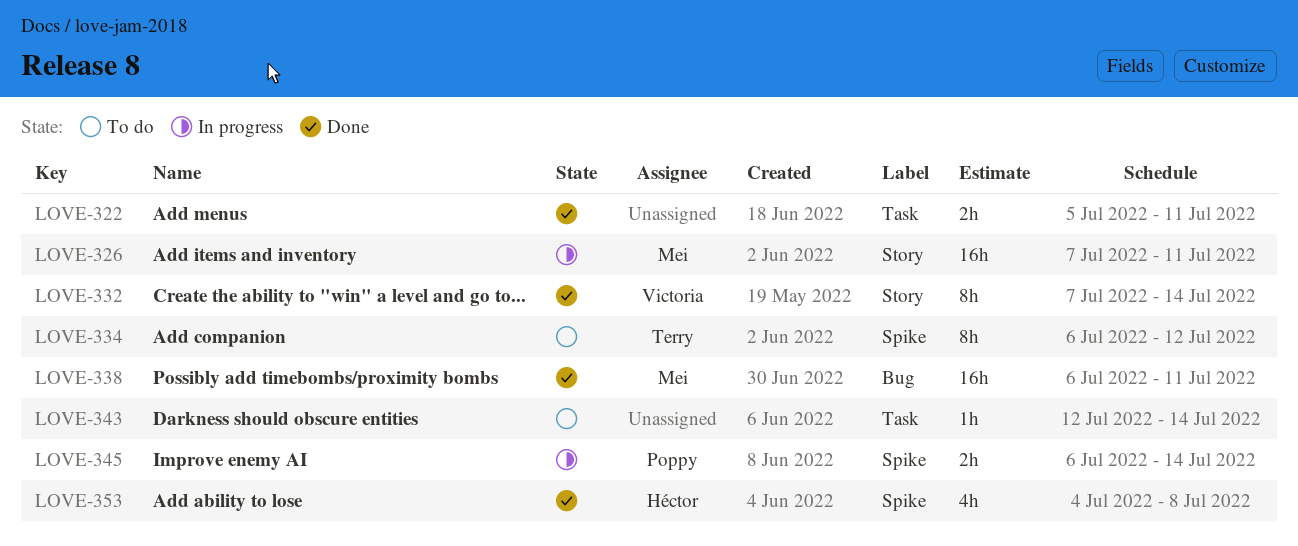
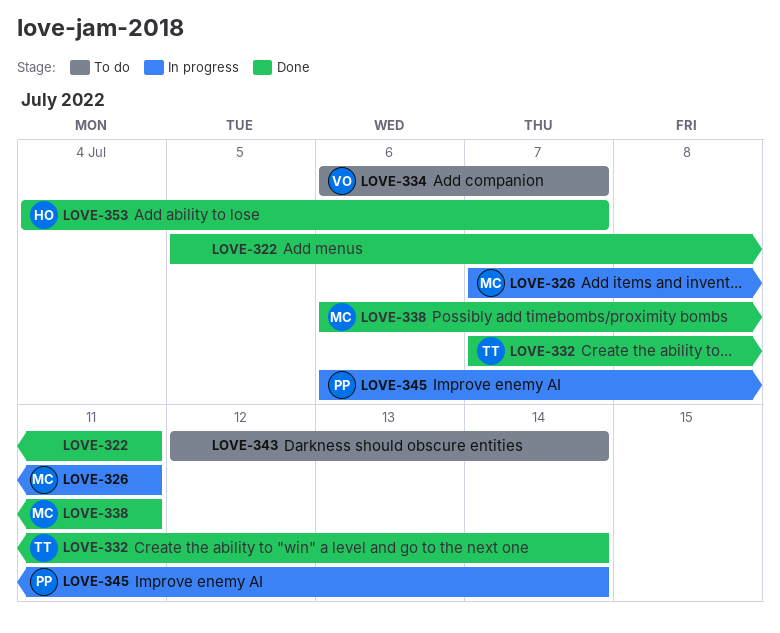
LOVE-332, owner: Victoria -> Terry
LOVE-334, owner: Terry -> Victoria
LOVE-334, due: Jul 12 -> Jul 7
LOVE-353, due: Jul 8 -> Jul 7

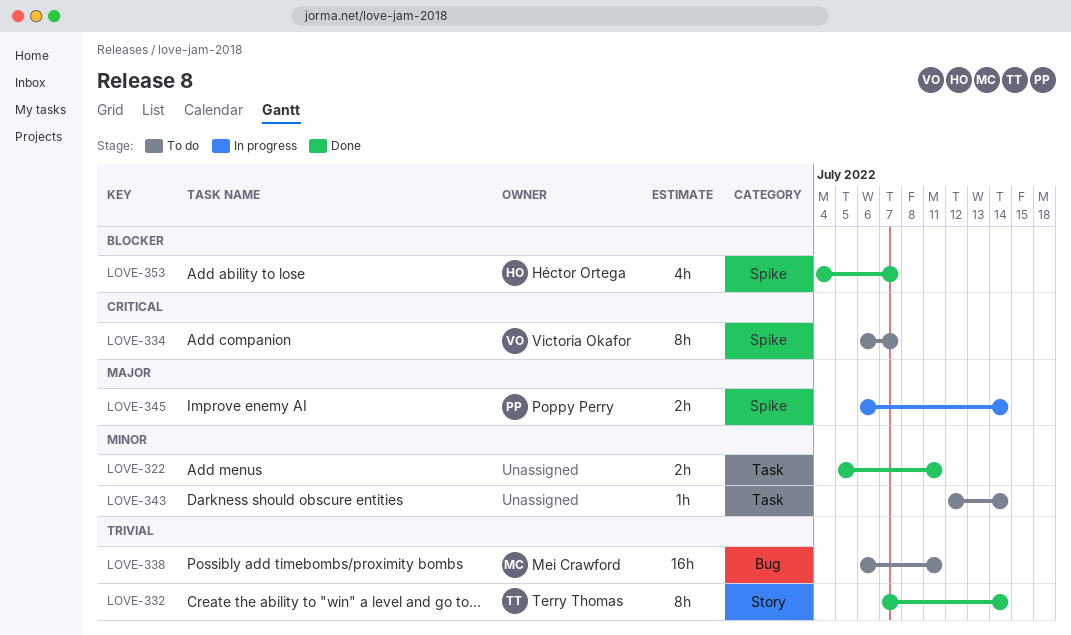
LOVE-326: present -> none
LOVE-338, status: Done -> To do

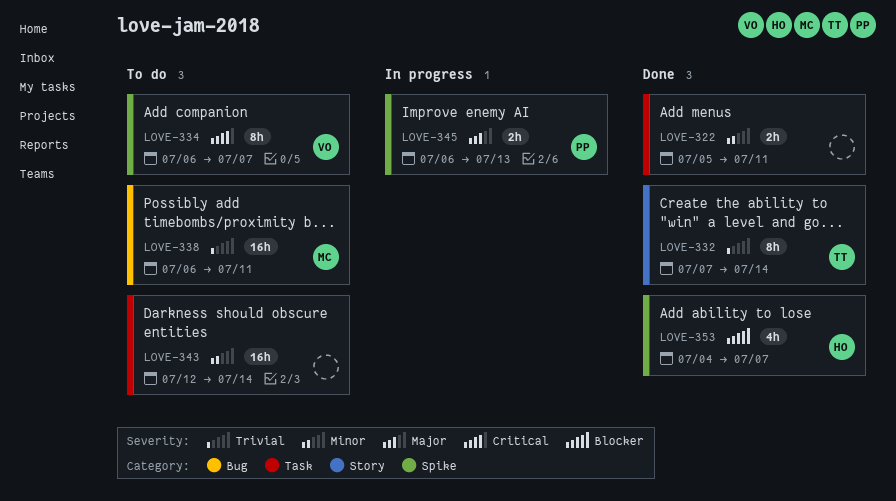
LOVE-343, estimate: 1h -> 16h
LOVE-345, due: Jul 14 -> Jul 13

